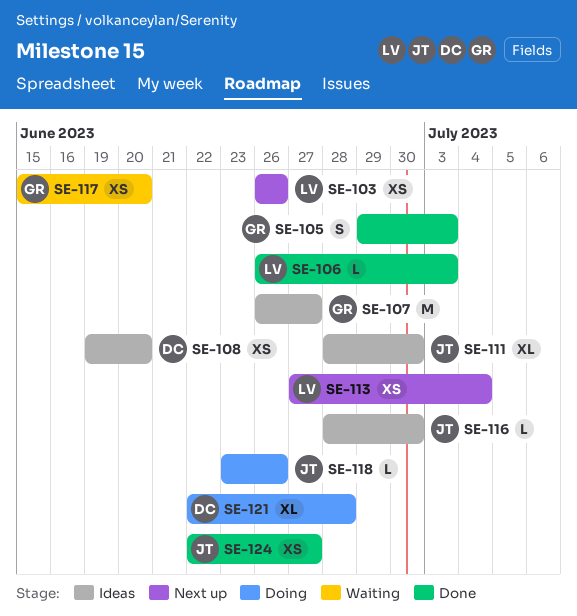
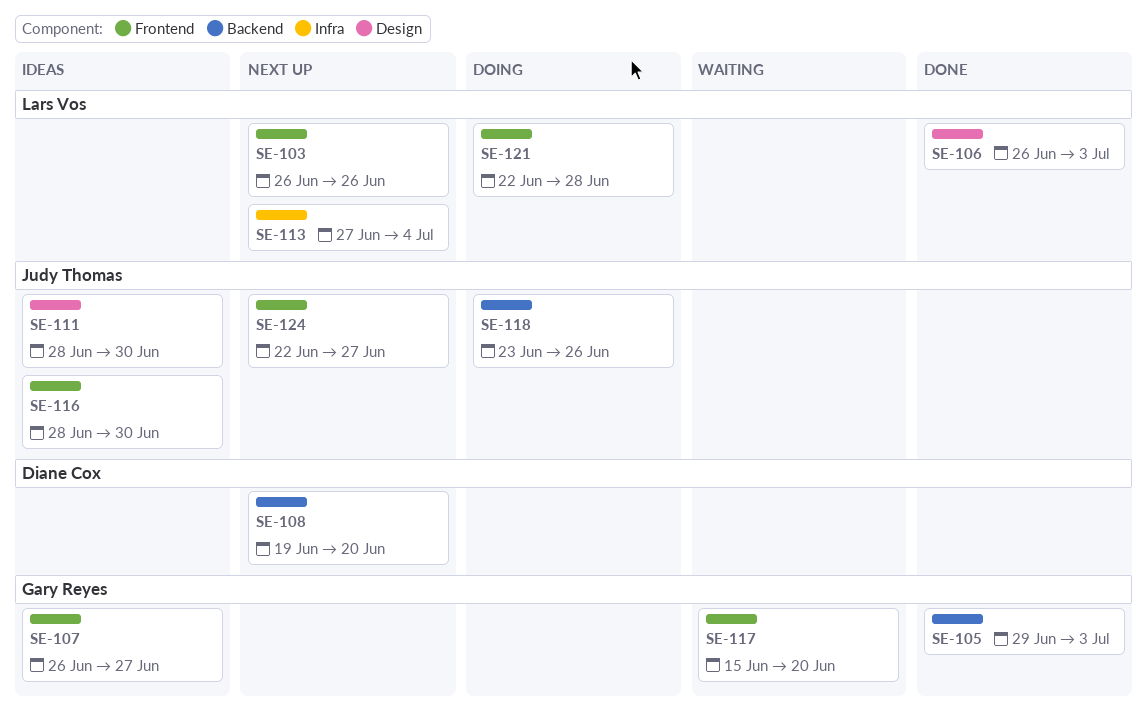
SE-108, status: Ideas -> Next up
SE-121, owner: Diane Cox -> Lars Vos
SE-124, status: Done -> Next up

